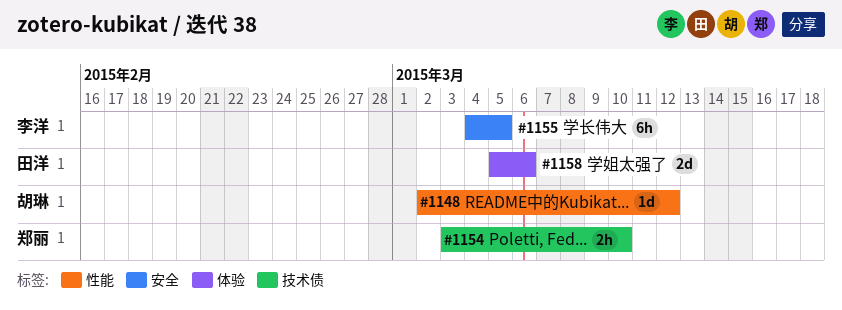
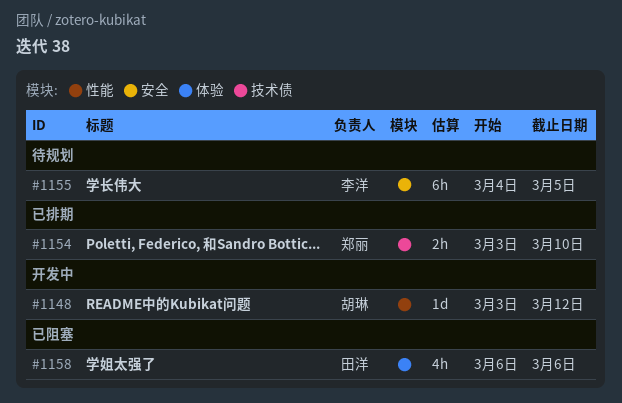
#1148, start: Mar 2 -> Mar 3
#1158, estimate: 2d -> 4h
#1158, start: Mar 5 -> Mar 6

